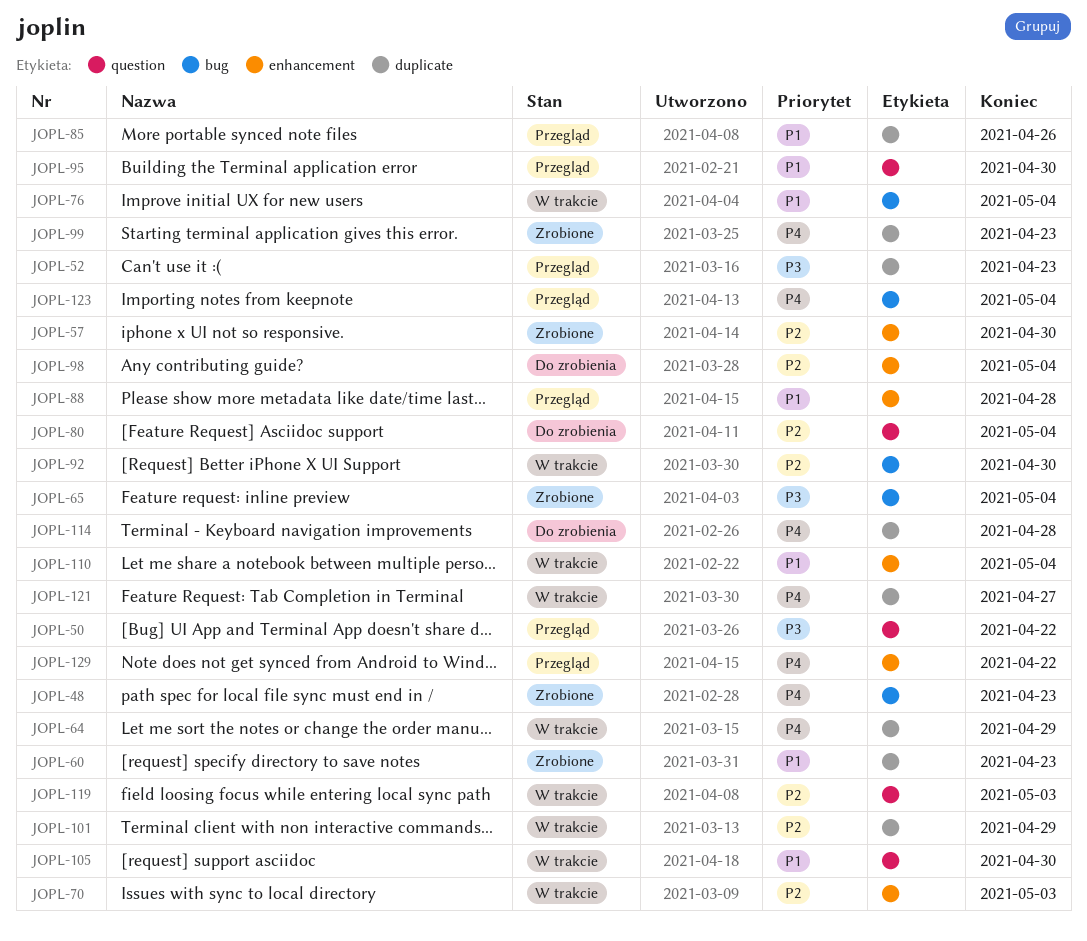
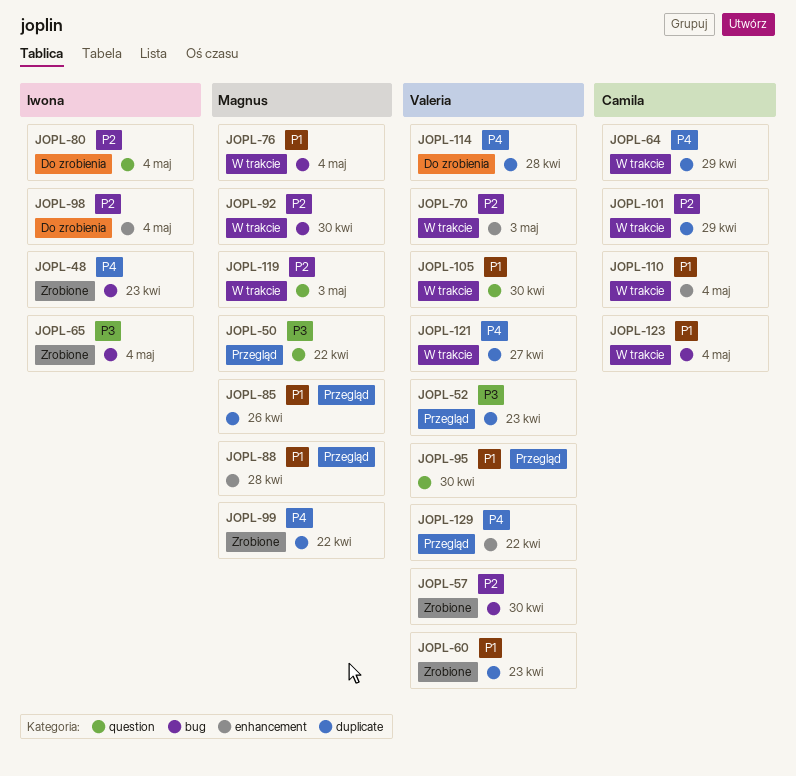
JOPL-57, label: enhancement -> bug
JOPL-99, due: Apr 23 -> Apr 22
JOPL-123, status: Przegląd -> W trakcie
JOPL-123, priority: P4 -> P1

